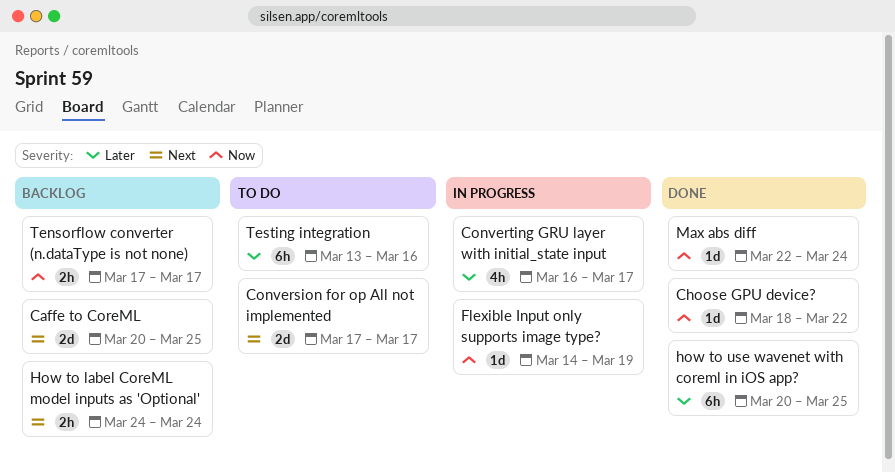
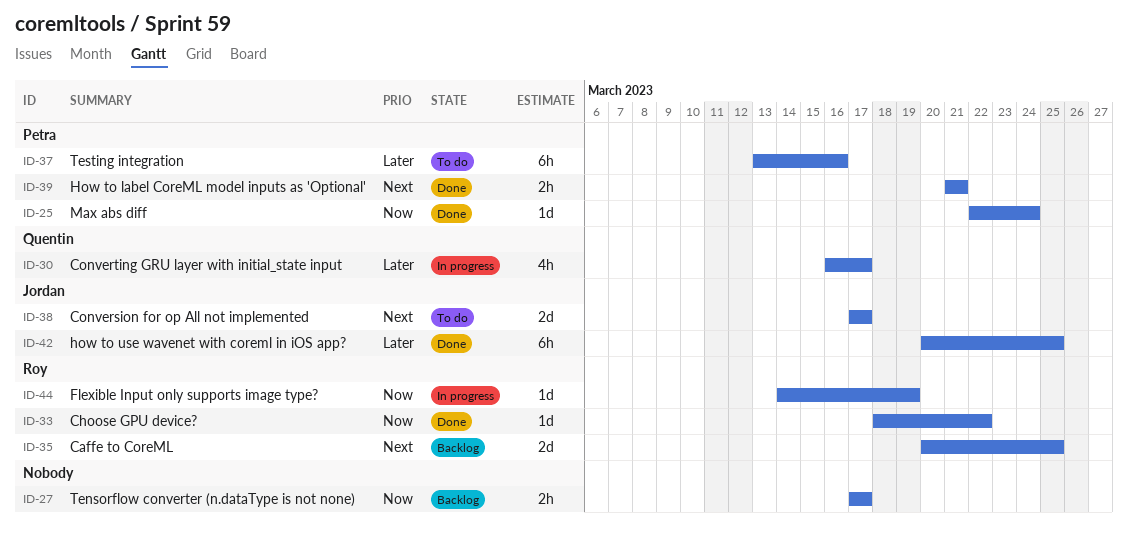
How to label CoreML model inputs as 'Optional', status: Backlog -> Done
How to label CoreML model inputs as 'Optional', start: Mar 24 -> Mar 21
How to label CoreML model inputs as 'Optional', due: Mar 24 -> Mar 21

